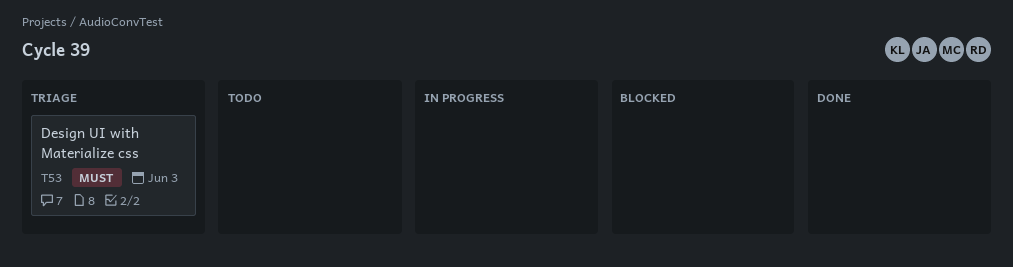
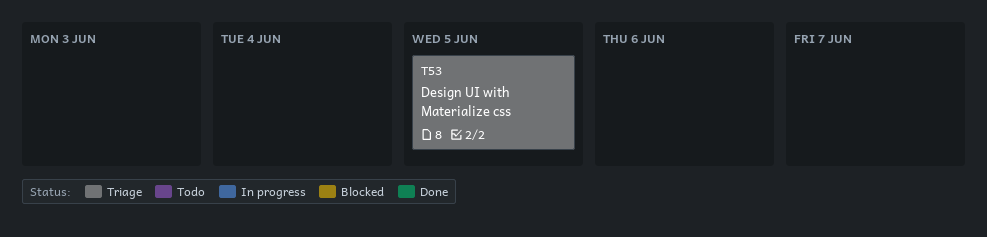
T53, due: Jun 3 -> Jun 5

